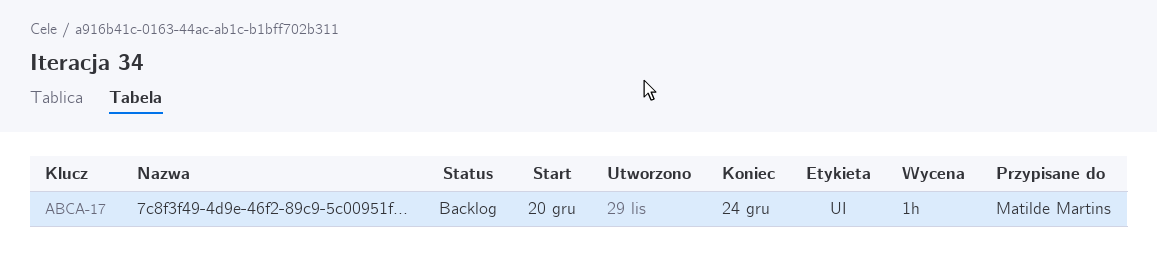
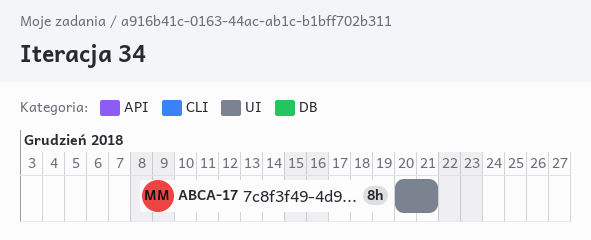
ABCA-17, estimate: 1h -> 8h
ABCA-17, due: Dec 24 -> Dec 21

